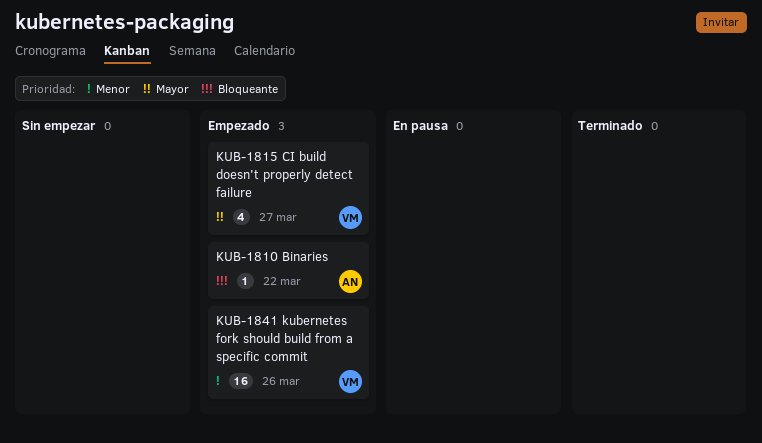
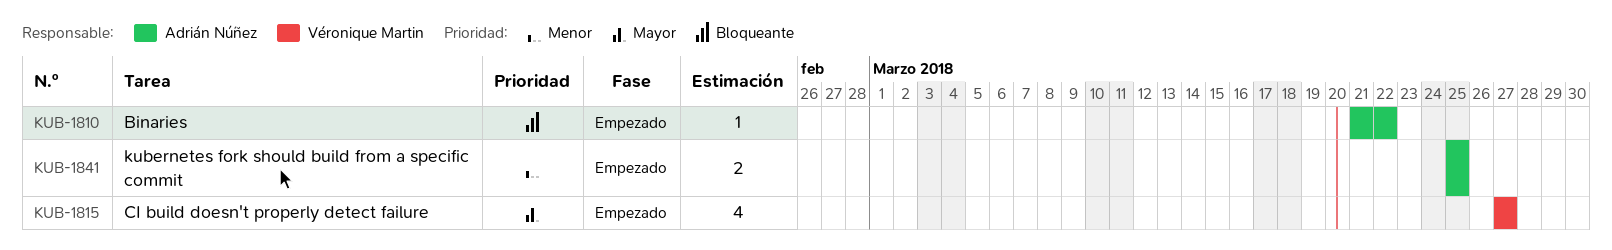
KUB-1841, owner: Véronique Martin -> Adrián Núñez
KUB-1841, estimate: 16 -> 2
KUB-1841, due: Mar 26 -> Mar 25

